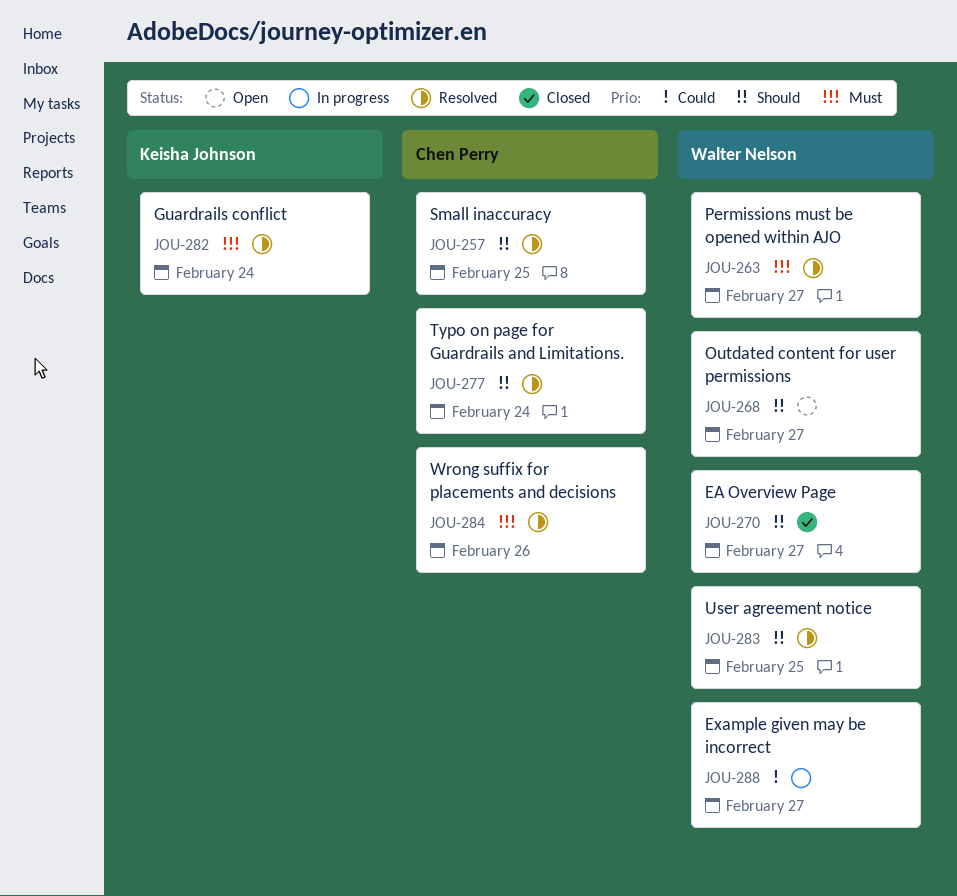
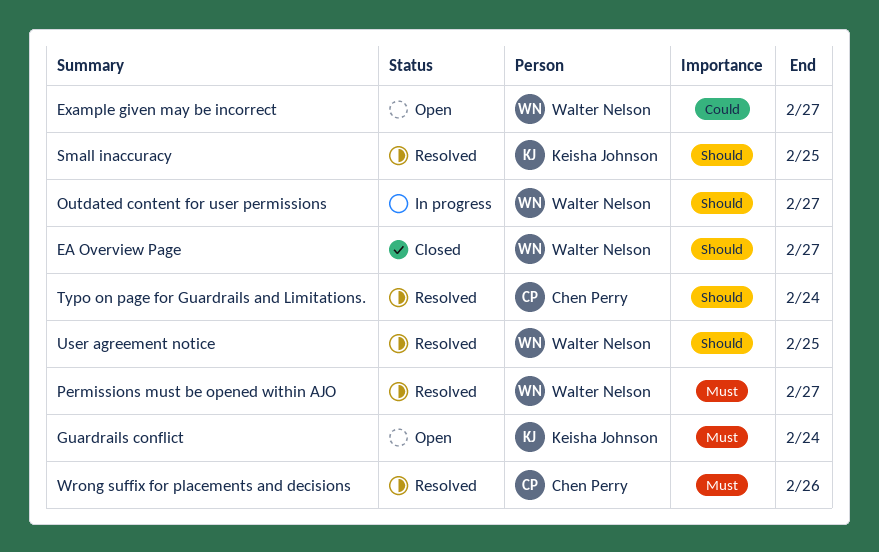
Example given may be incorrect, status: In progress -> Open
Guardrails conflict, status: Resolved -> Open
Outdated content for user permissions, status: Open -> In progress
Small inaccuracy, owner: Chen Perry -> Keisha Johnson

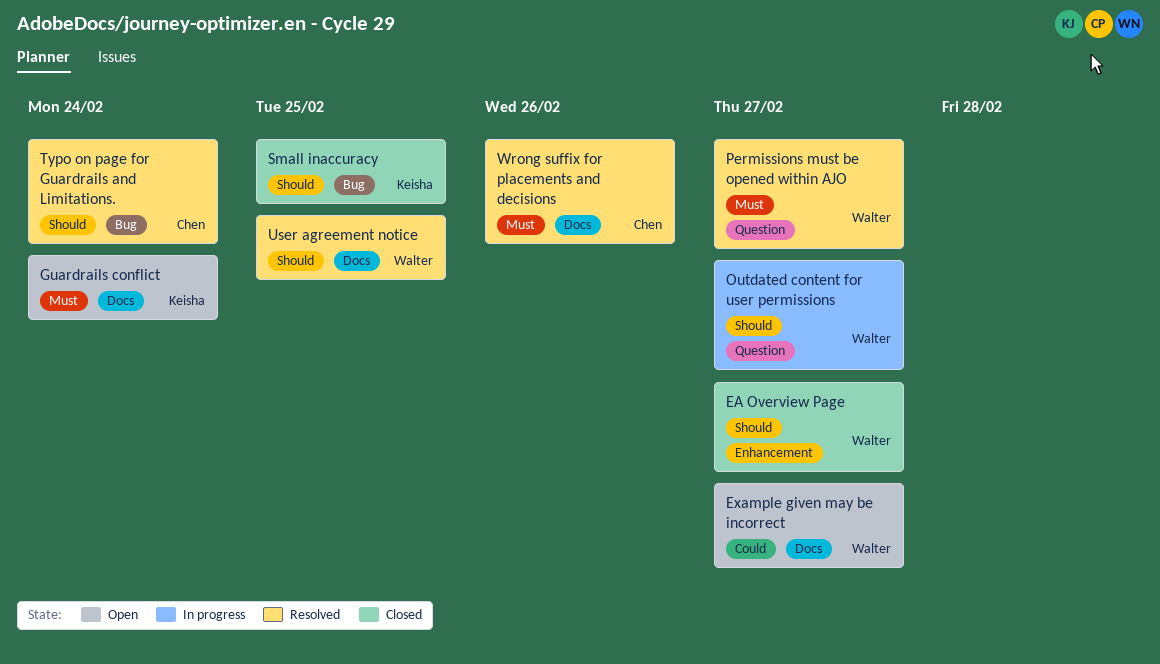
Small inaccuracy, status: Resolved -> Closed

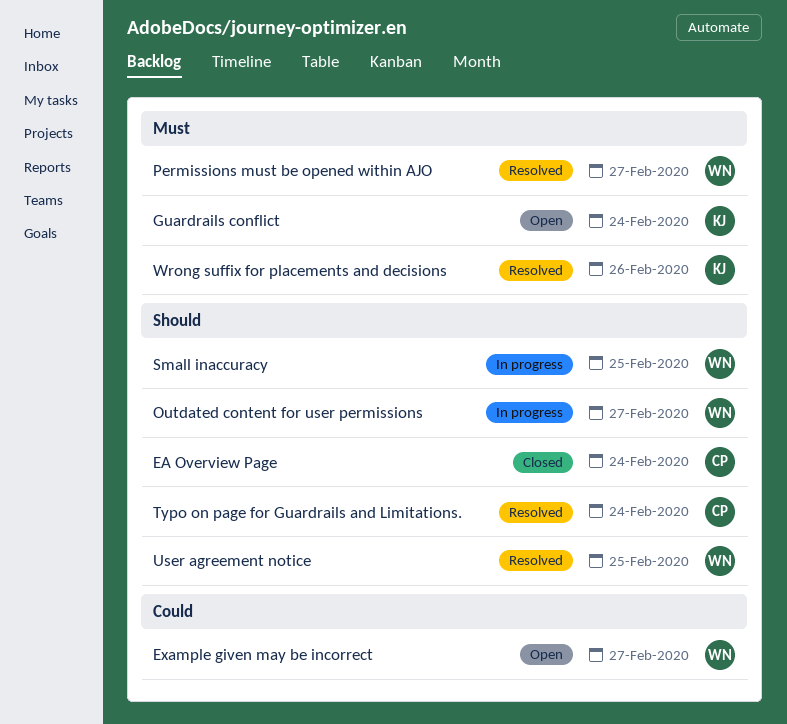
EA Overview Page, owner: Walter -> Chen
EA Overview Page, due: Feb 27 -> Feb 24
Small inaccuracy, status: Closed -> In progress
Small inaccuracy, owner: Keisha -> Walter
Wrong suffix for placements and decisions, owner: Chen -> Keisha

